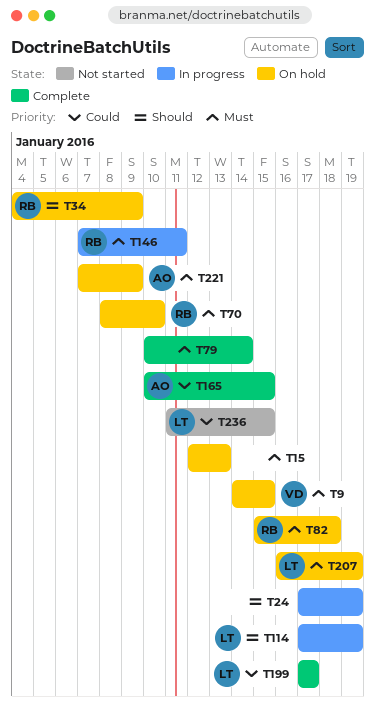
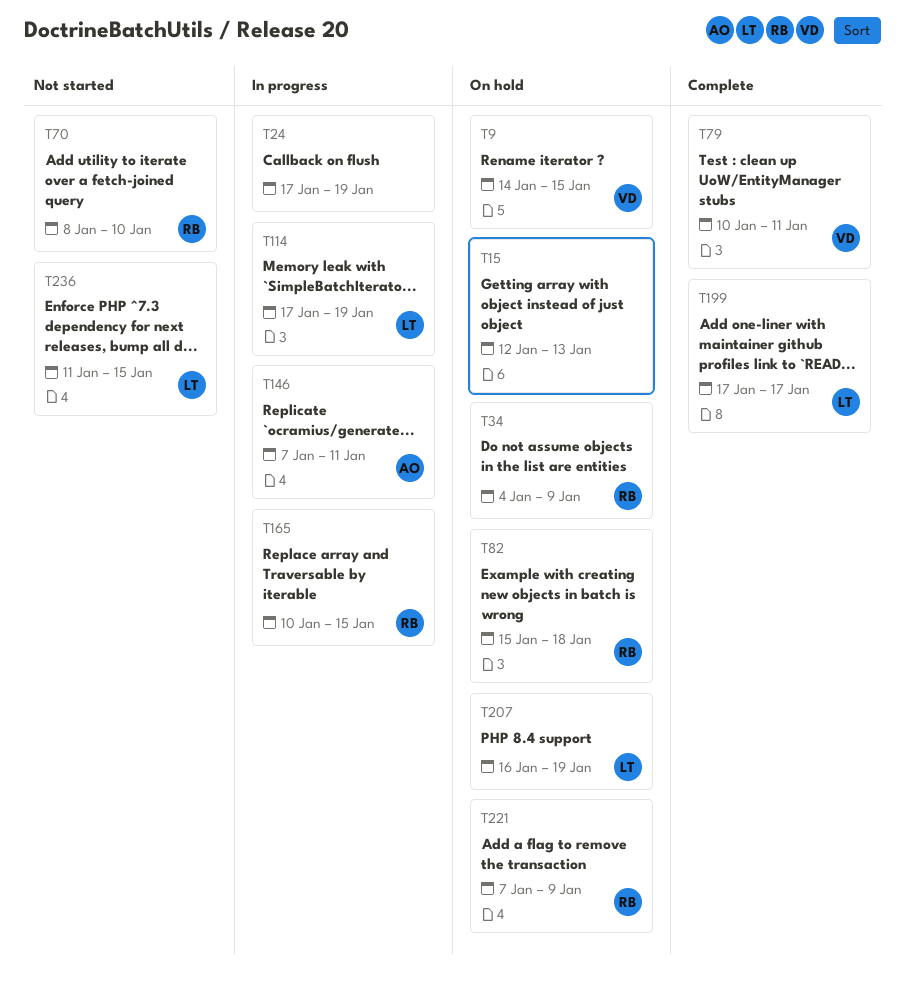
T70, status: On hold -> Not started
T79, owner: none -> VD
T79, due: Jan 14 -> Jan 11
T146, owner: RB -> AO
T165, status: Complete -> In progress
T165, owner: AO -> RB
T221, owner: AO -> RB

